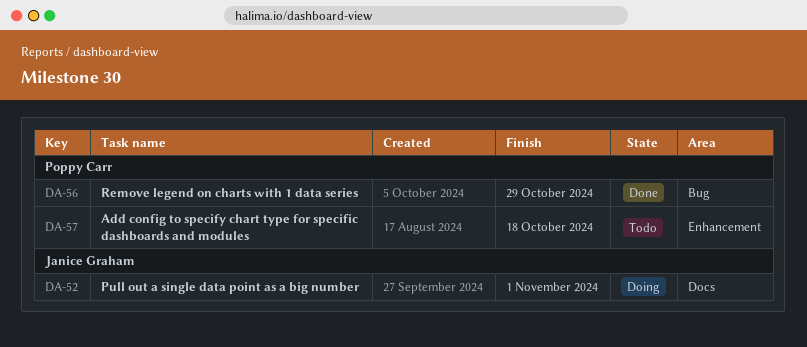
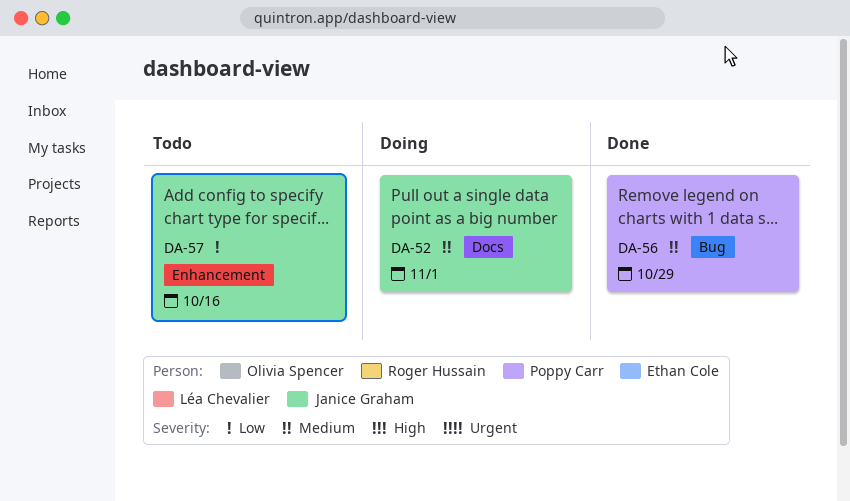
DA-57, owner: Poppy Carr -> Janice Graham
DA-57, due: Oct 18 -> Oct 16

